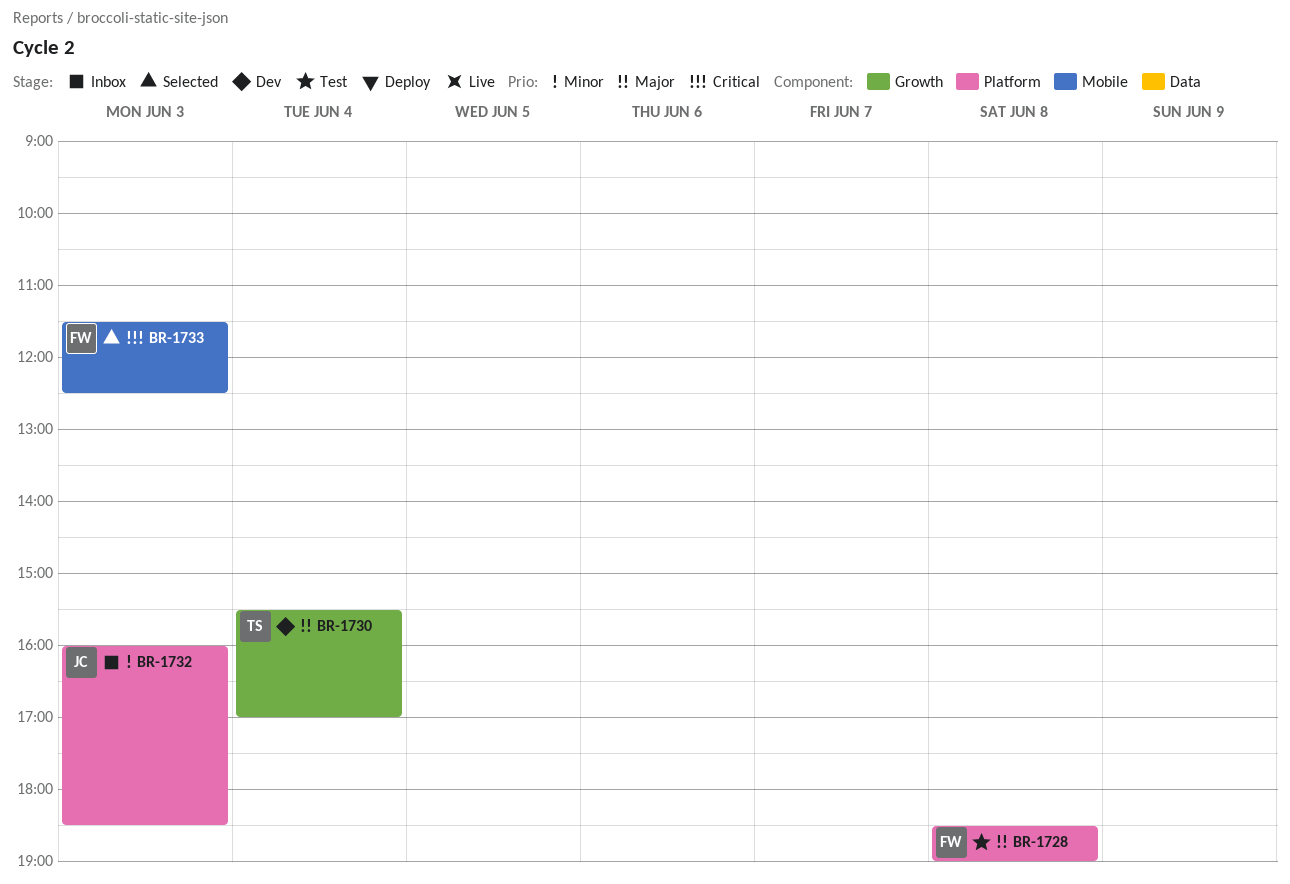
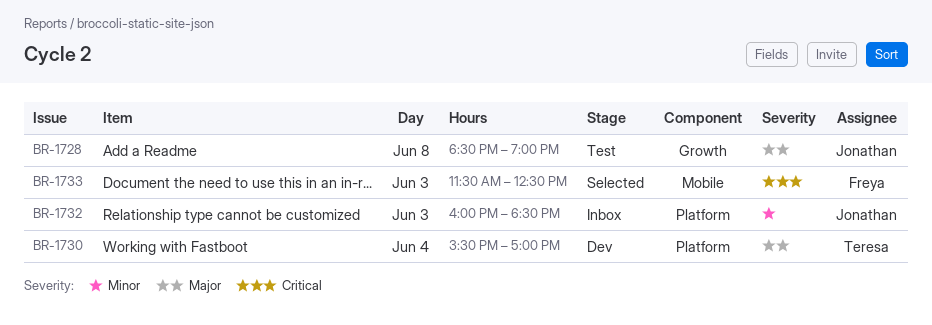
BR-1728, owner: Freya -> Jonathan
BR-1728, label: Platform -> Growth
BR-1730, label: Growth -> Platform

